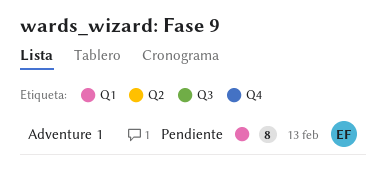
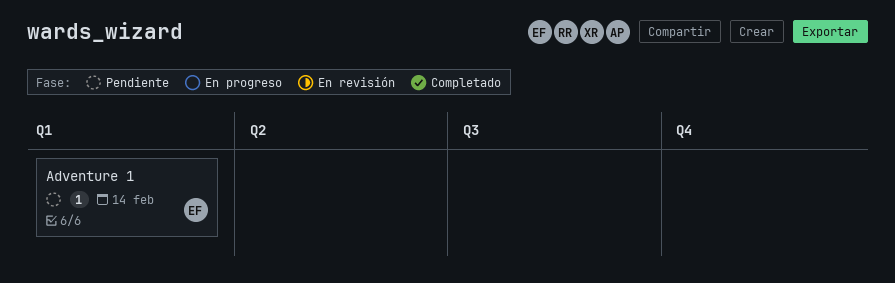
Adventure 1, estimate: 8 -> 1
Adventure 1, due: Feb 13 -> Feb 14

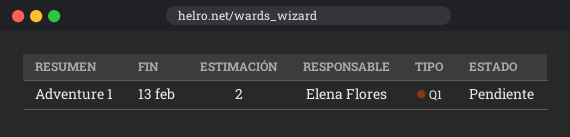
Adventure 1, estimate: 1 -> 2
Adventure 1, due: Feb 14 -> Feb 13

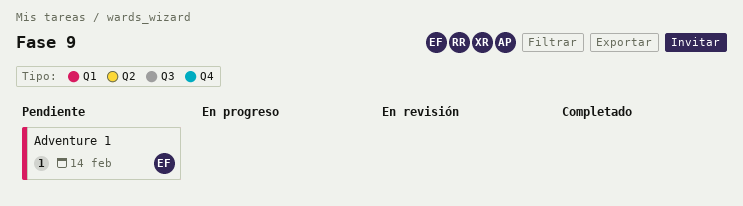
Adventure 1, estimate: 2 -> 1
Adventure 1, due: Feb 13 -> Feb 14

